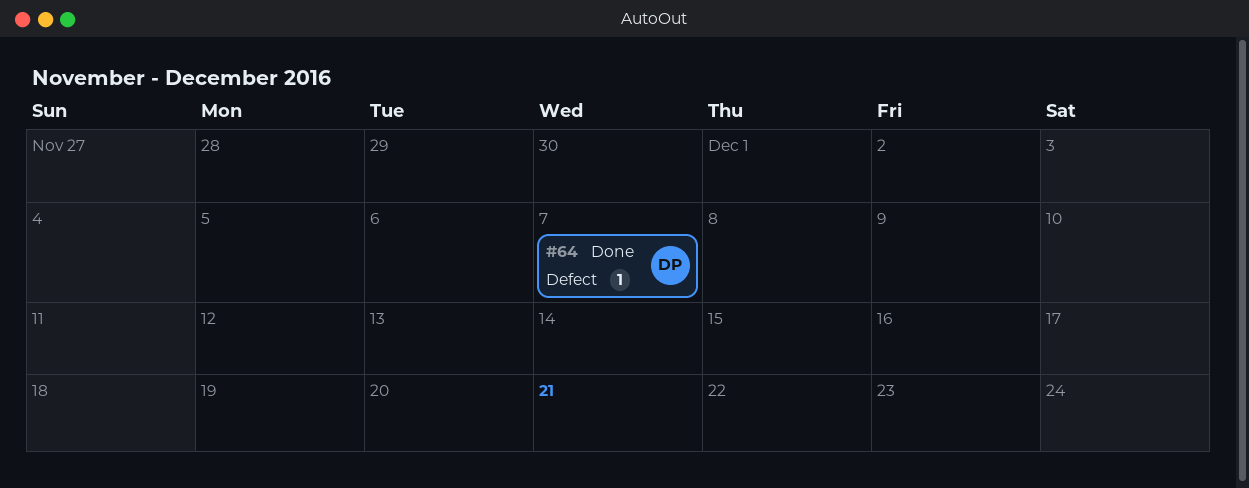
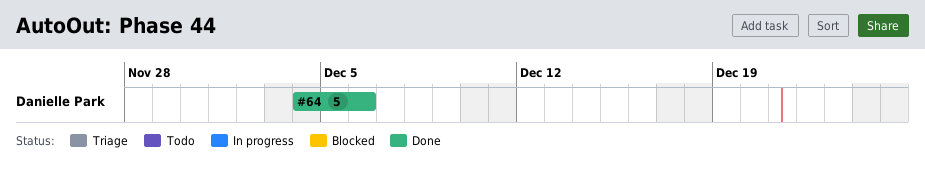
#64, estimate: 1 -> 5
#64, due: Dec 7 -> Dec 6

